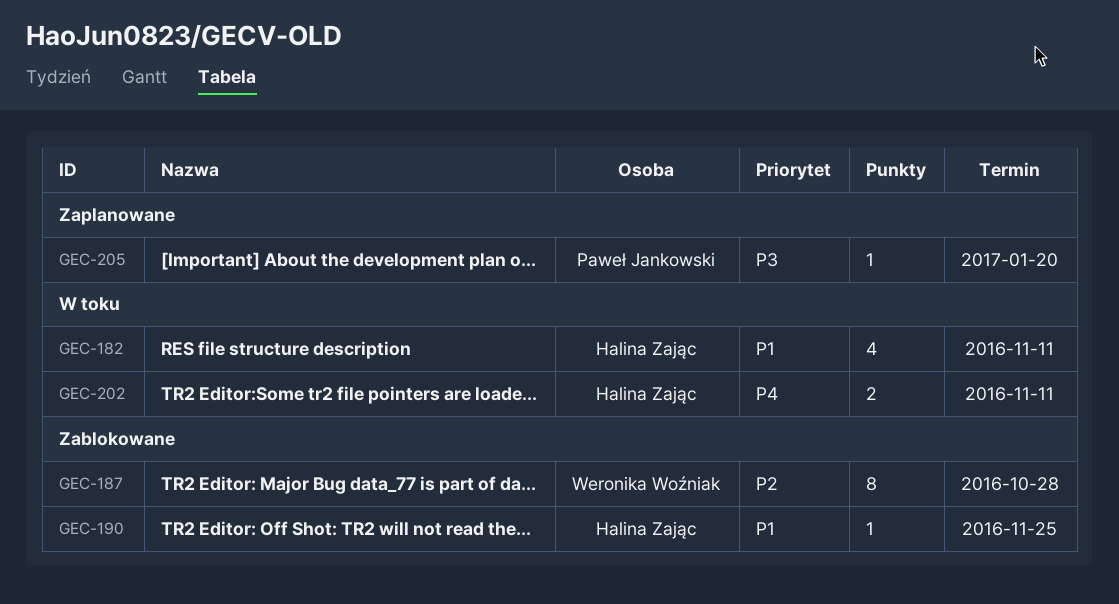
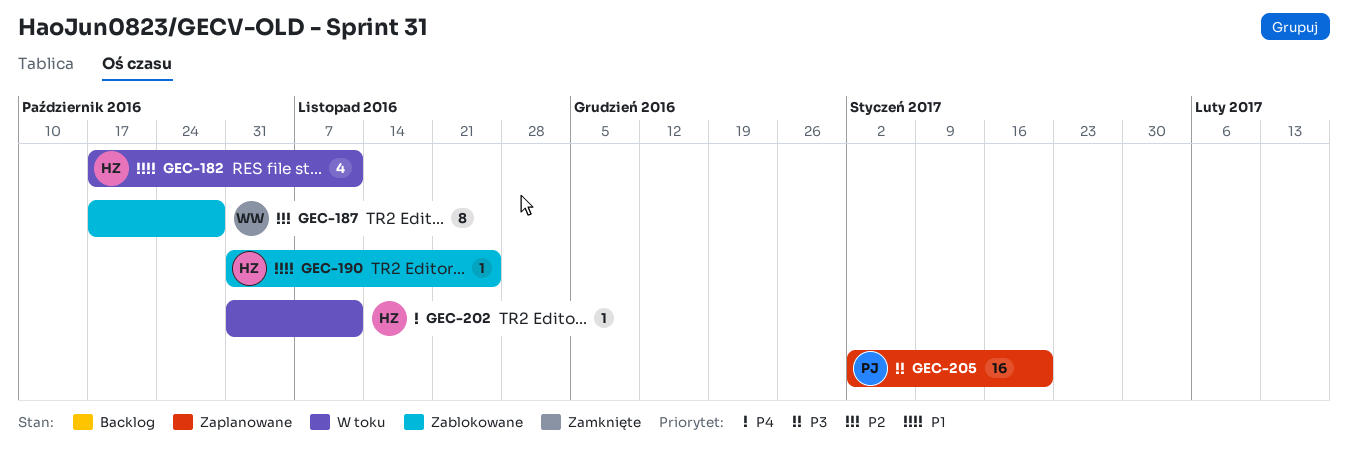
GEC-202, estimate: 2 -> 1
GEC-205, estimate: 1 -> 16

